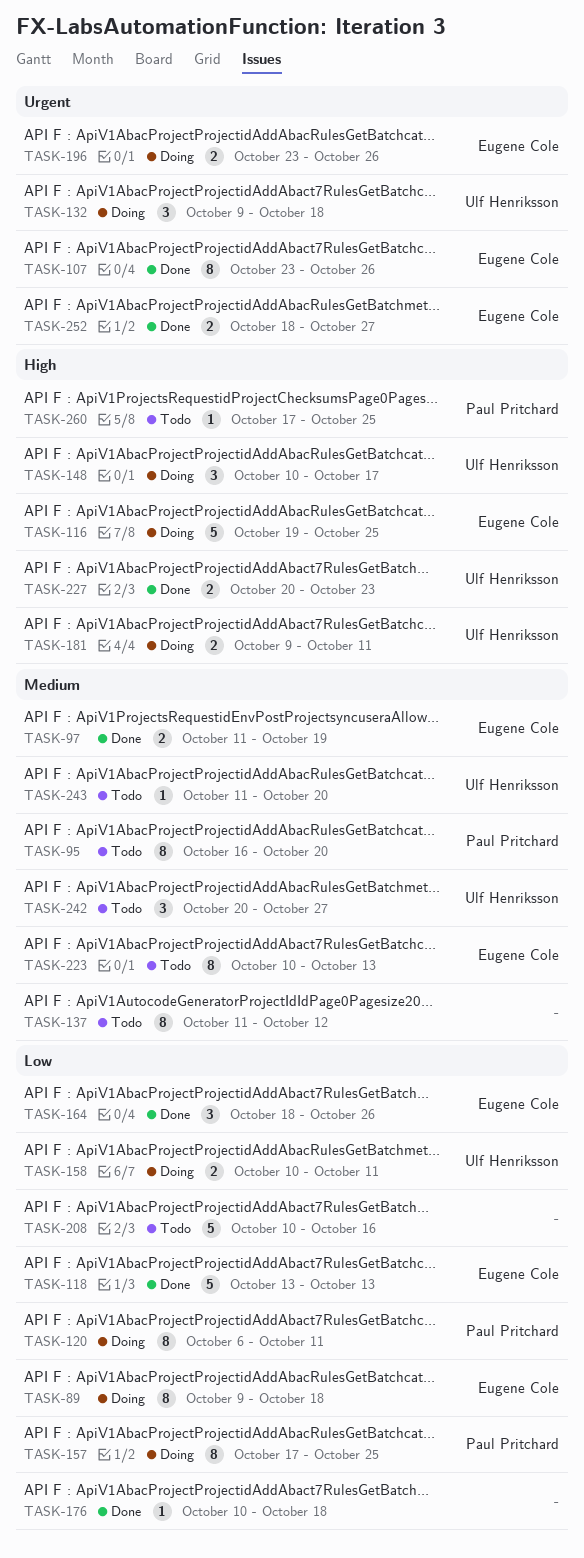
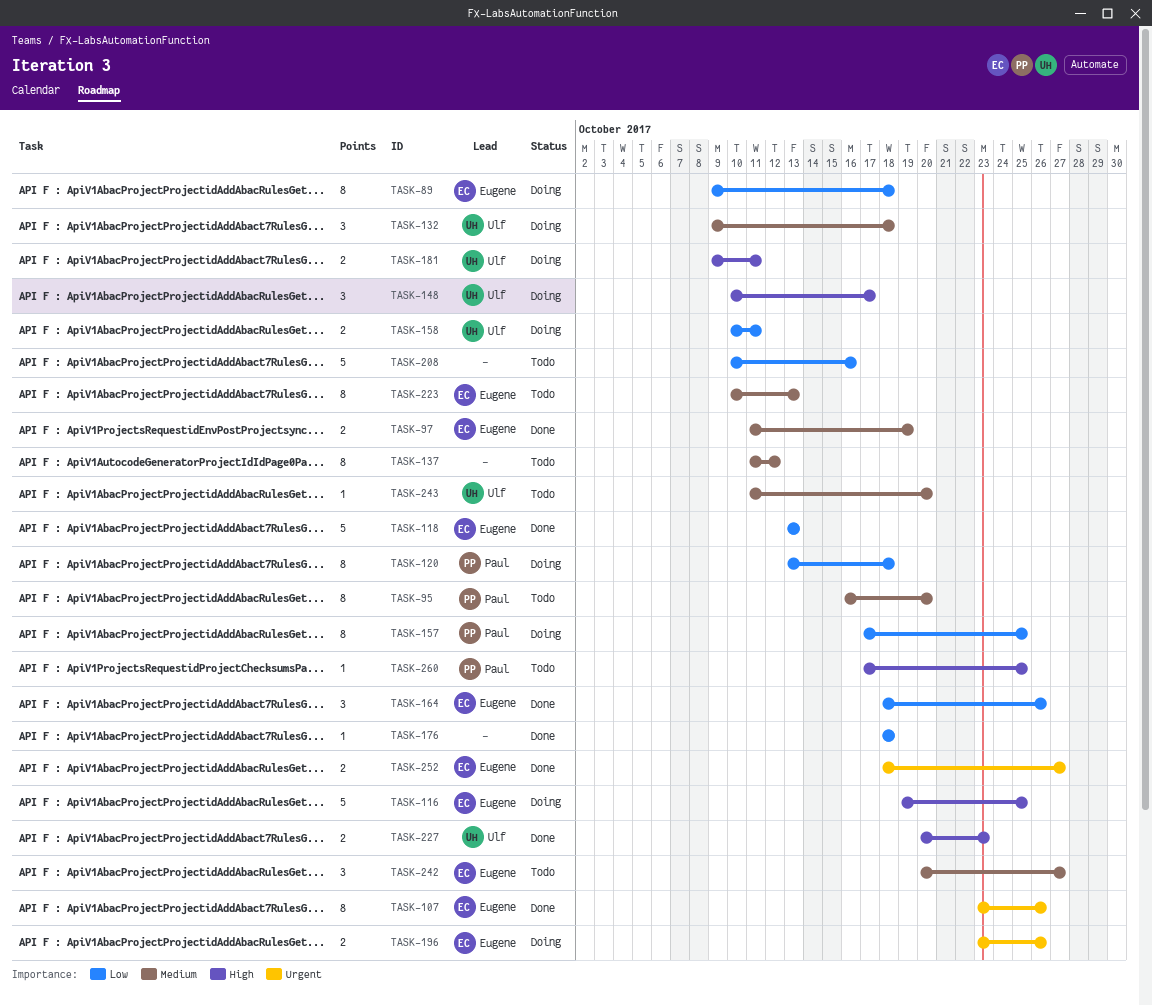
TASK-120, start: Oct 6 -> Oct 13
TASK-120, due: Oct 11 -> Oct 18
TASK-132, priority: Urgent -> Medium
TASK-176, start: Oct 10 -> Oct 18
TASK-242, owner: Ulf Henriksson -> Eugene Cole

